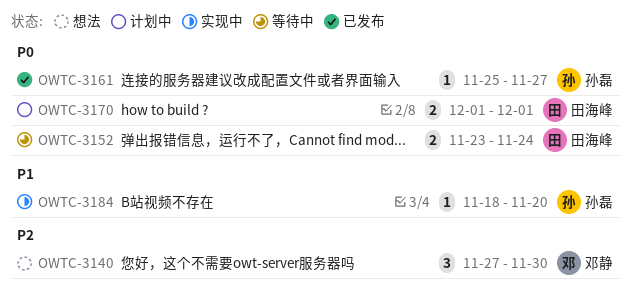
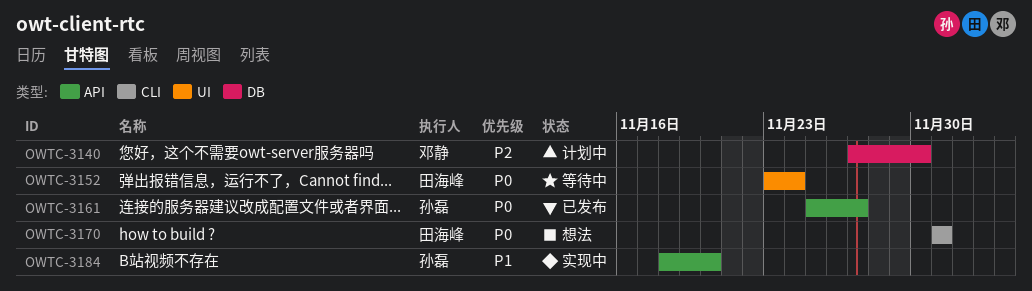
OWTC-3140, status: 想法 -> 计划中
OWTC-3170, status: 计划中 -> 想法

